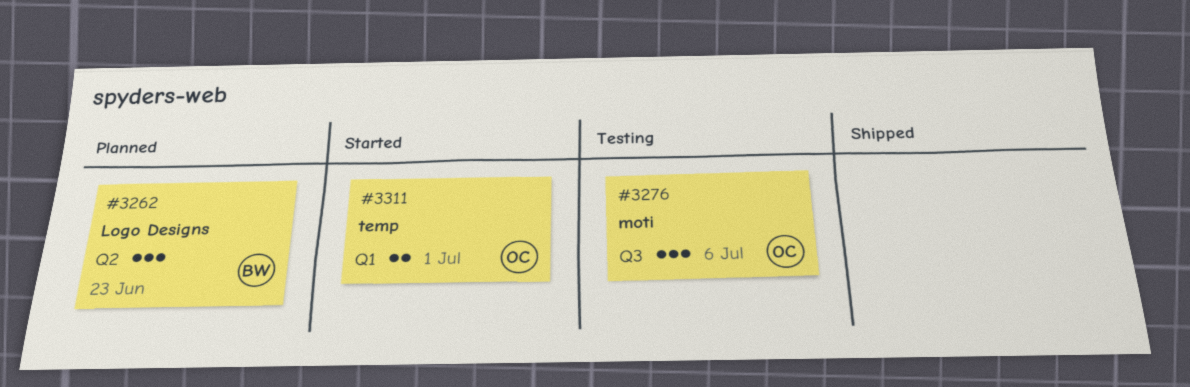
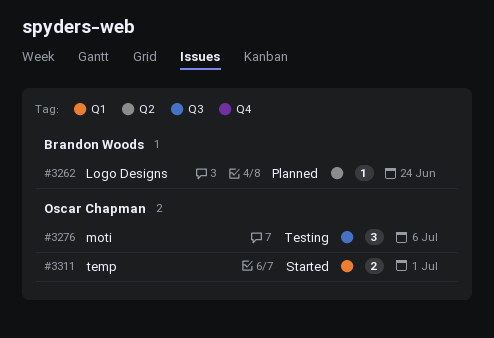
#3262, estimate: 3 -> 1
#3262, due: Jun 23 -> Jun 24

